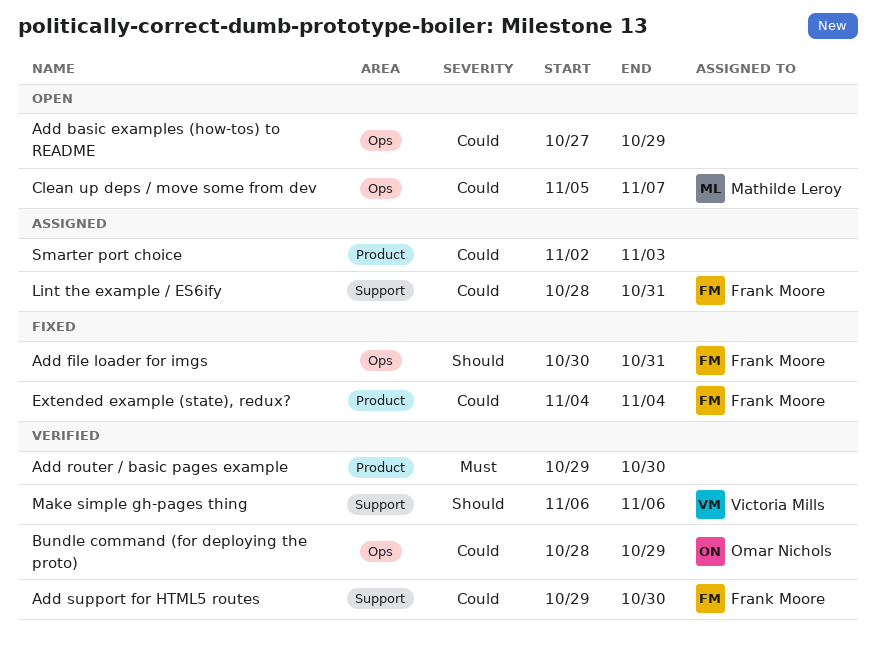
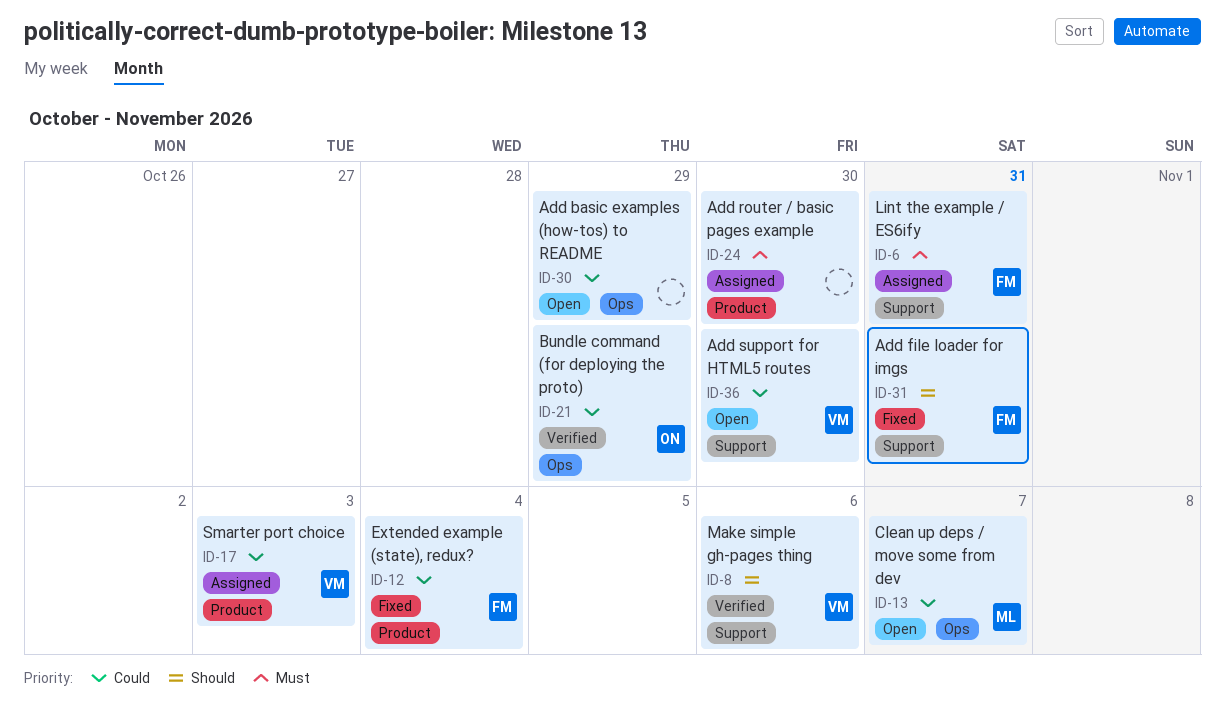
Add file loader for imgs, label: Ops -> Support
Add router / basic pages example, status: Verified -> Assigned
Add support for HTML5 routes, status: Verified -> Open
Add support for HTML5 routes, owner: Frank Moore -> Victoria Mills
Lint the example / ES6ify, priority: Could -> Must
Smarter port choice, owner: none -> Victoria Mills

